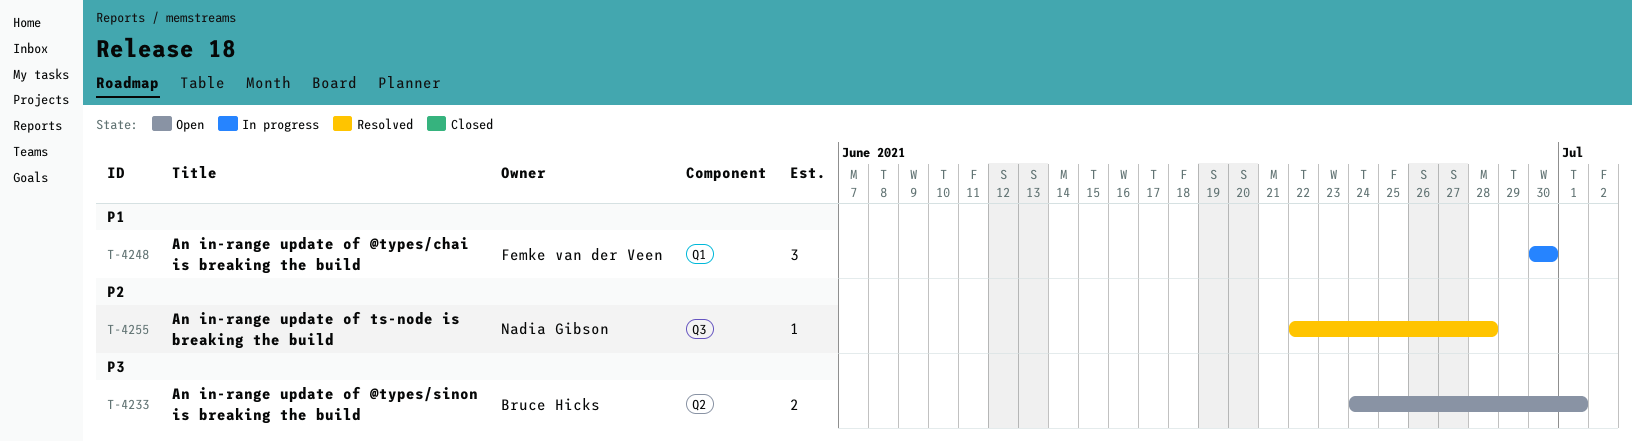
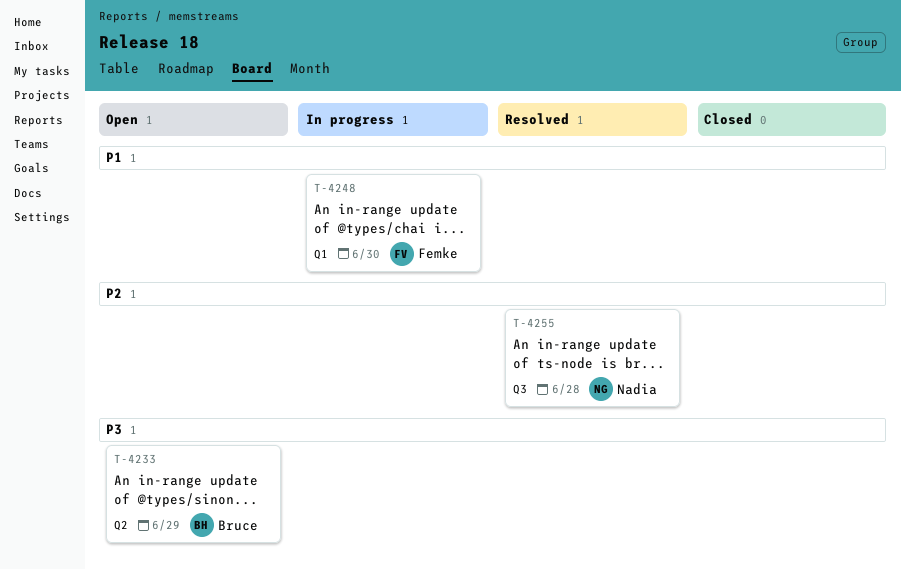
T-4233, due: Jul 1 -> Jun 29

